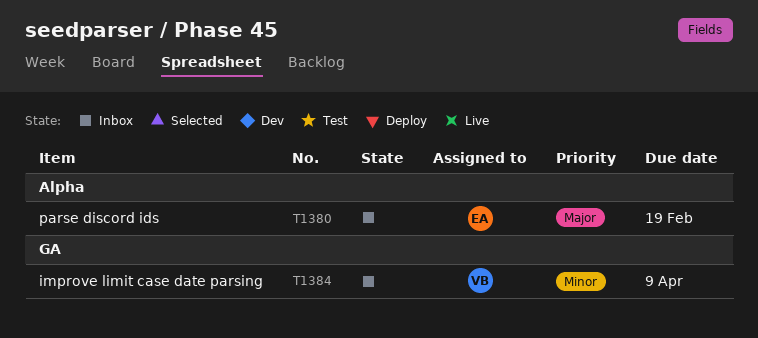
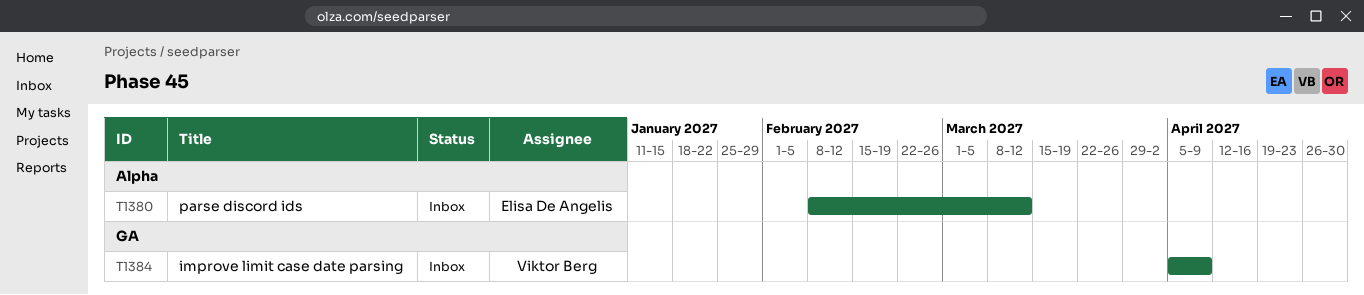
T1380, due: Feb 19 -> Mar 12

